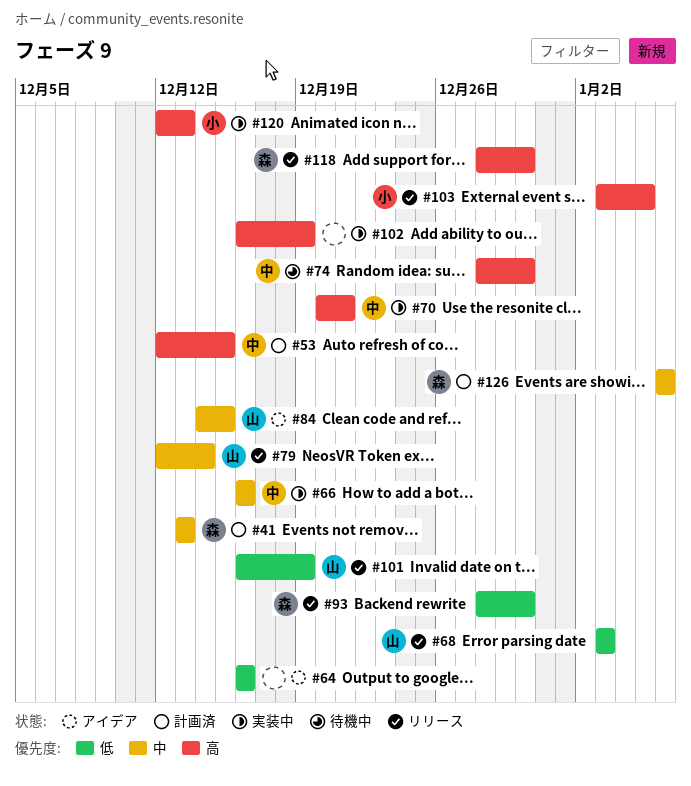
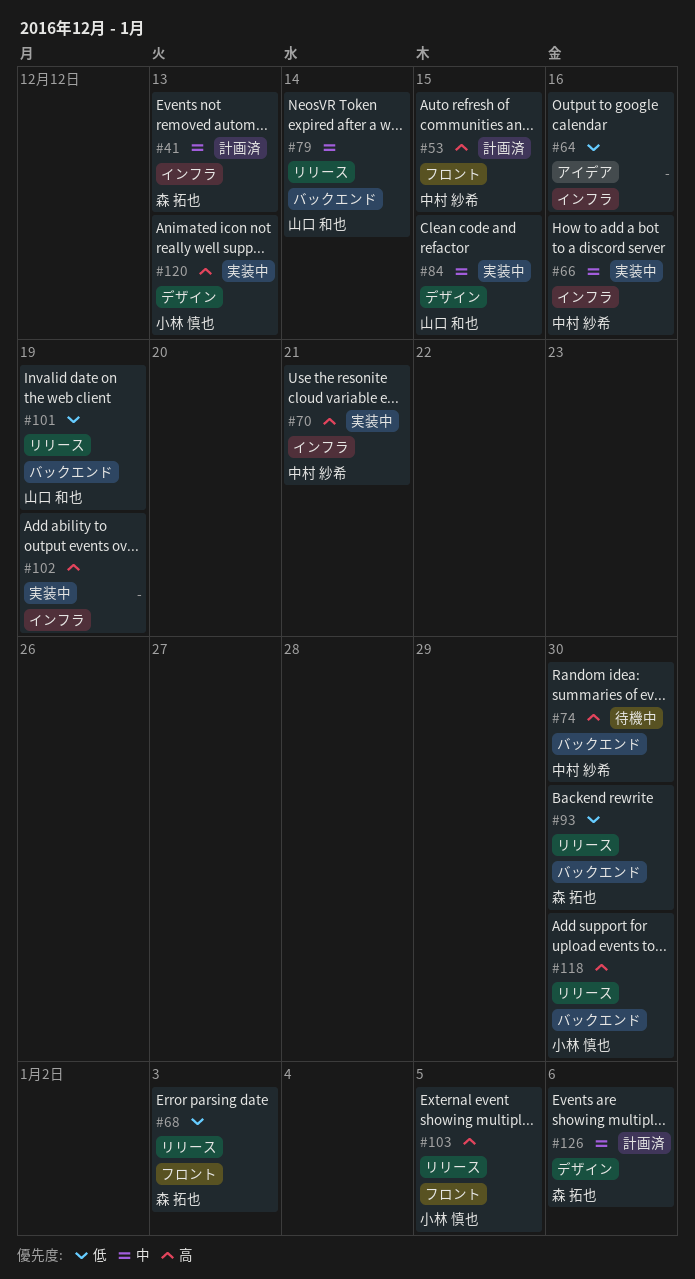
#68, owner: 山口 和也 -> 森 拓也
#84, status: アイデア -> 実装中
#118, owner: 森 拓也 -> 小林 慎也

